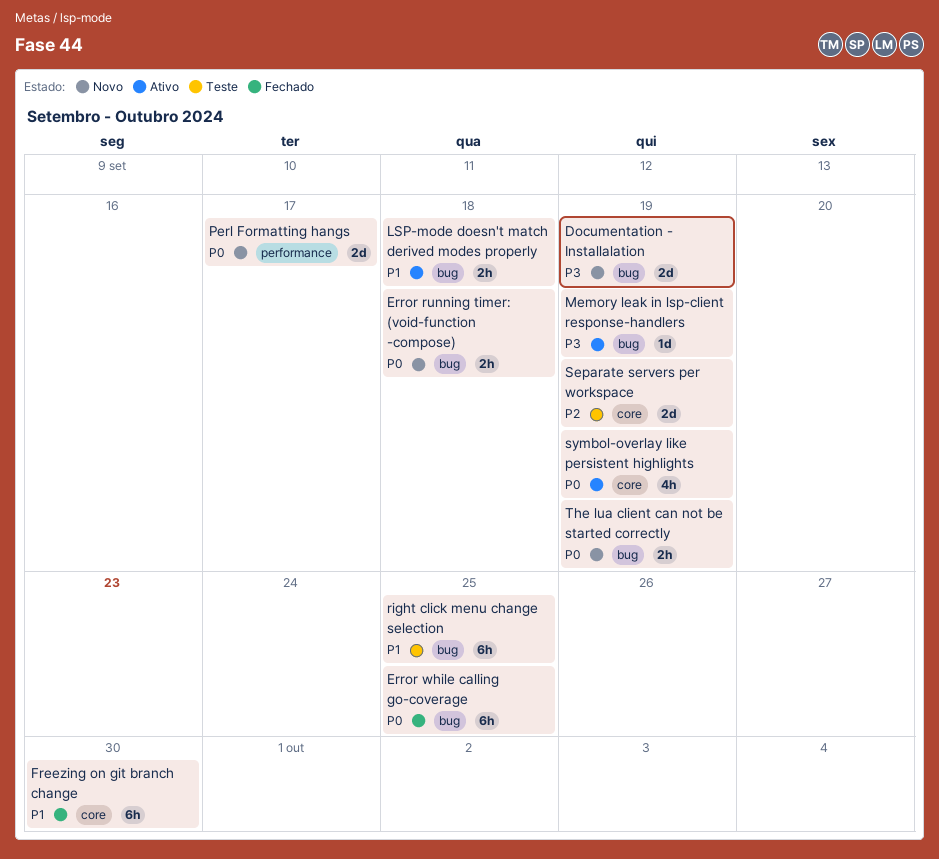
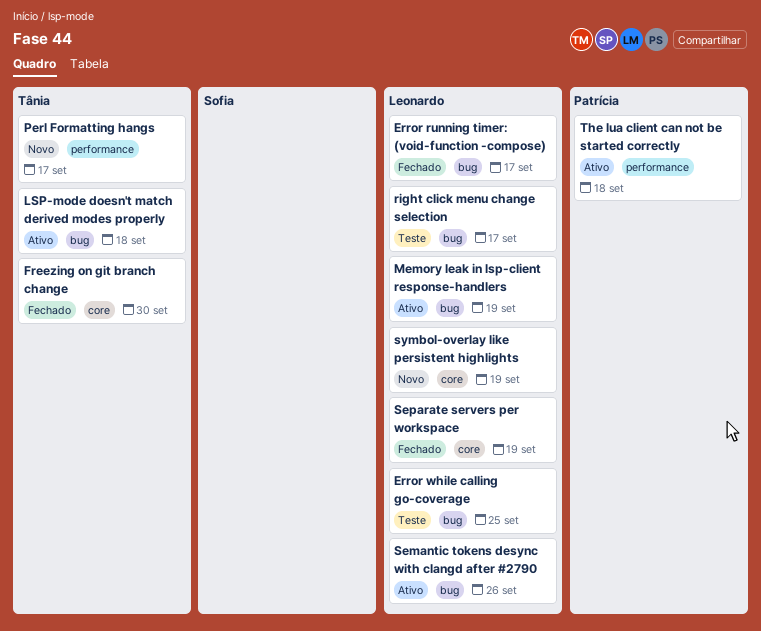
Documentation - Installalation: present -> none
Error running timer: (void-function -compose), status: Novo -> Fechado
Error running timer: (void-function -compose), due: Sep 18 -> Sep 17
Error while calling go-coverage, status: Fechado -> Teste
right click menu change selection, due: Sep 25 -> Sep 17
Semantic tokens desync with clangd after #2790: none -> present
Separate servers per workspace, status: Teste -> Fechado
symbol-overlay like persistent highlights, status: Ativo -> Novo
The lua client can not be started correctly, status: Novo -> Ativo
The lua client can not be started correctly, label: bug -> performance
The lua client can not be started correctly, due: Sep 19 -> Sep 18

